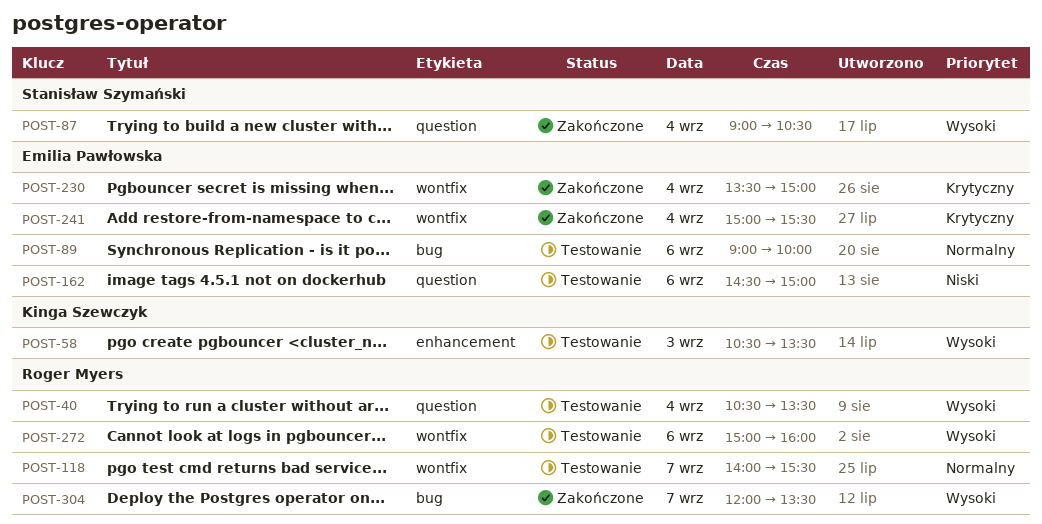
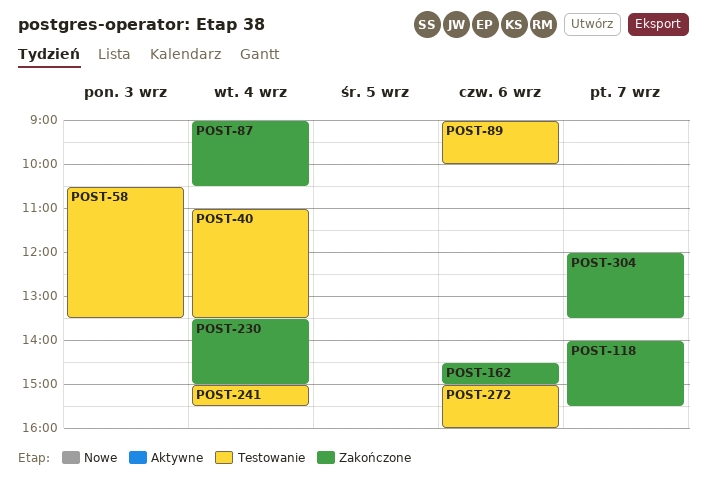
POST-40, begins: 10:30 -> 11:00
POST-118, status: Testowanie -> Zakończone
POST-162, status: Testowanie -> Zakończone
POST-241, status: Zakończone -> Testowanie

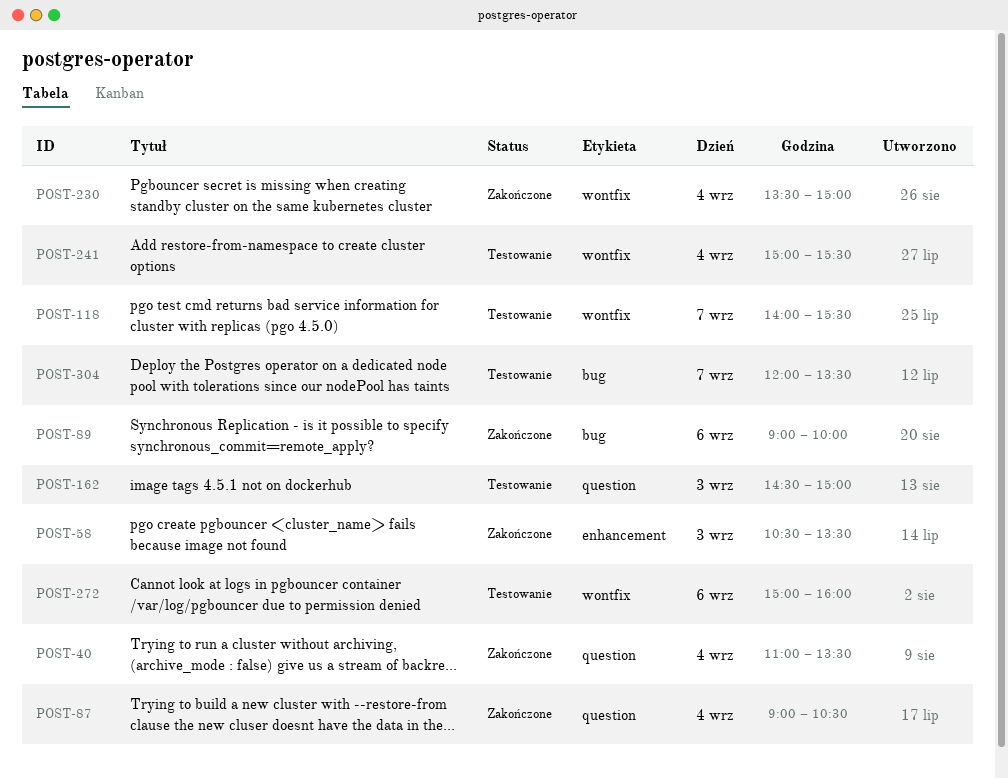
POST-40, status: Testowanie -> Zakończone
POST-58, status: Testowanie -> Zakończone
POST-89, status: Testowanie -> Zakończone
POST-118, status: Zakończone -> Testowanie
POST-162, status: Zakończone -> Testowanie
POST-162, day: Sep 6 -> Sep 3
POST-304, status: Zakończone -> Testowanie

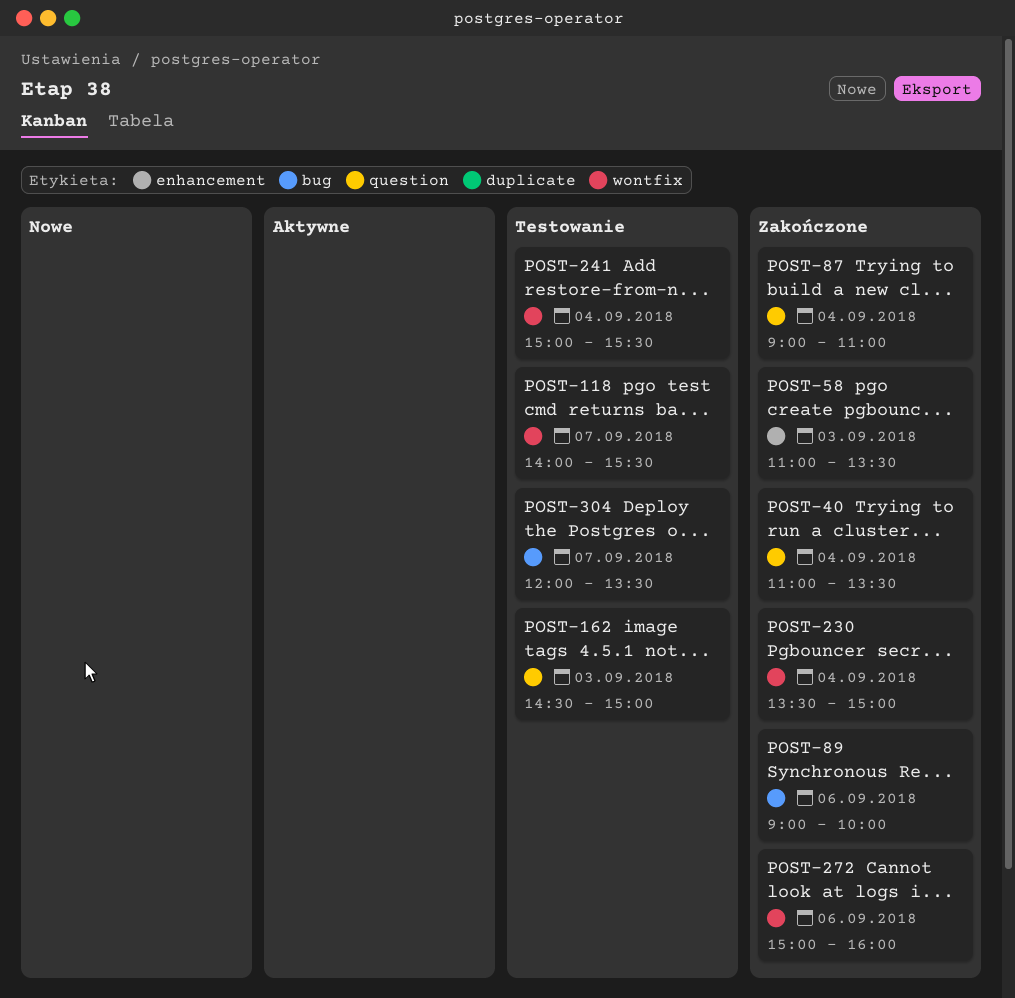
POST-58, begins: 10:30 -> 11:00
POST-87, ends: 10:30 -> 11:00
POST-272, status: Testowanie -> Zakończone

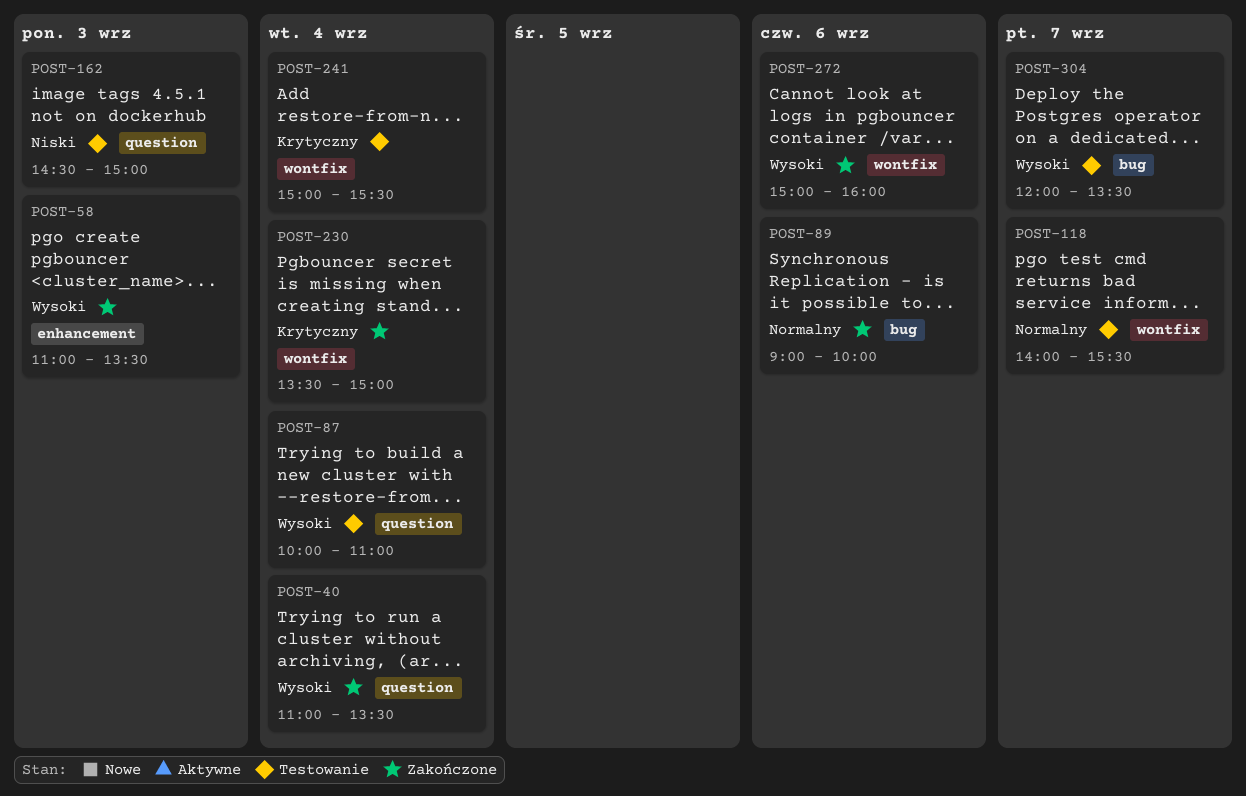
POST-87, status: Zakończone -> Testowanie
POST-87, begins: 09:00 -> 10:00

